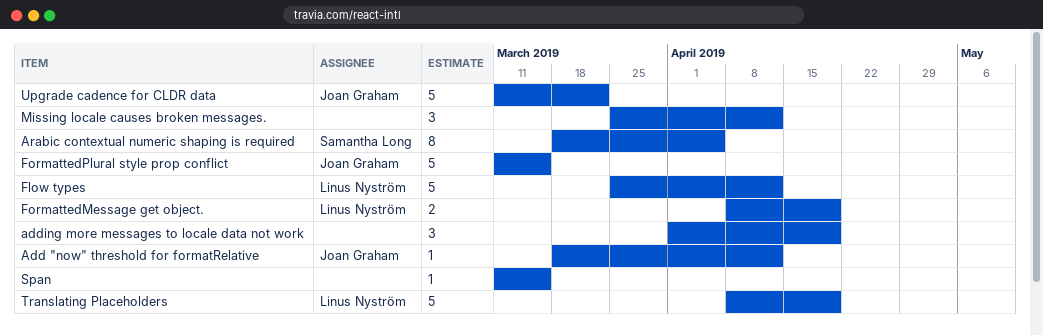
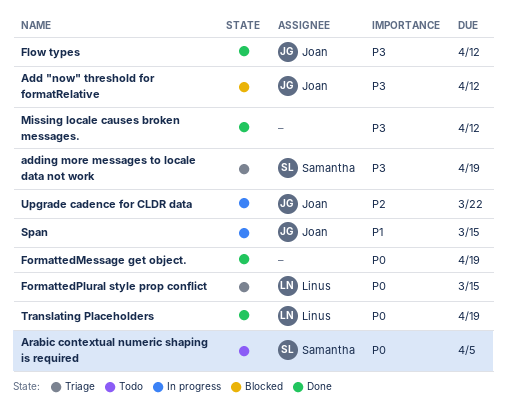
adding more messages to locale data not work, owner: none -> Samantha Long
Flow types, owner: Linus Nyström -> Joan Graham
FormattedMessage get object., owner: Linus Nyström -> none
FormattedPlural style prop conflict, owner: Joan Graham -> Linus Nyström
Span, owner: none -> Joan Graham

